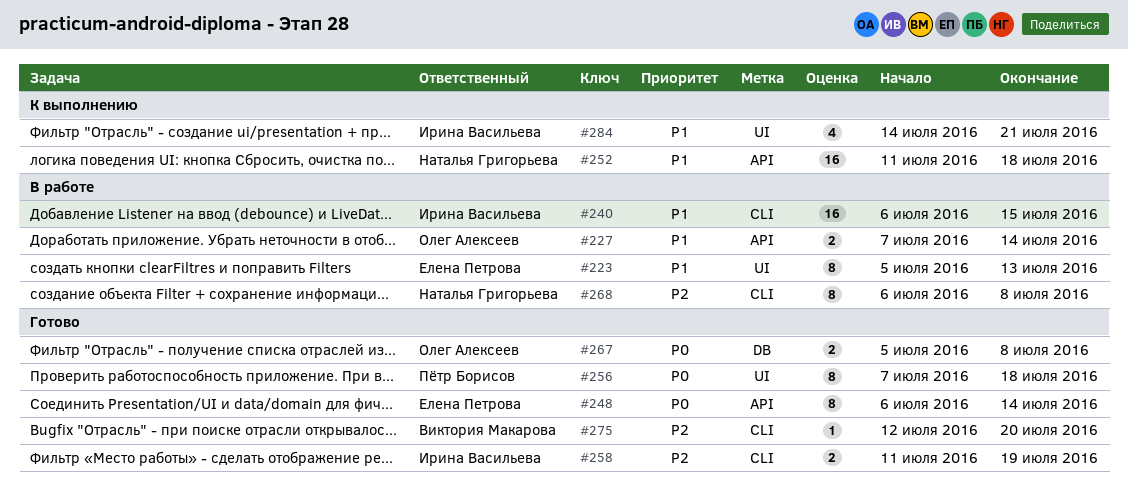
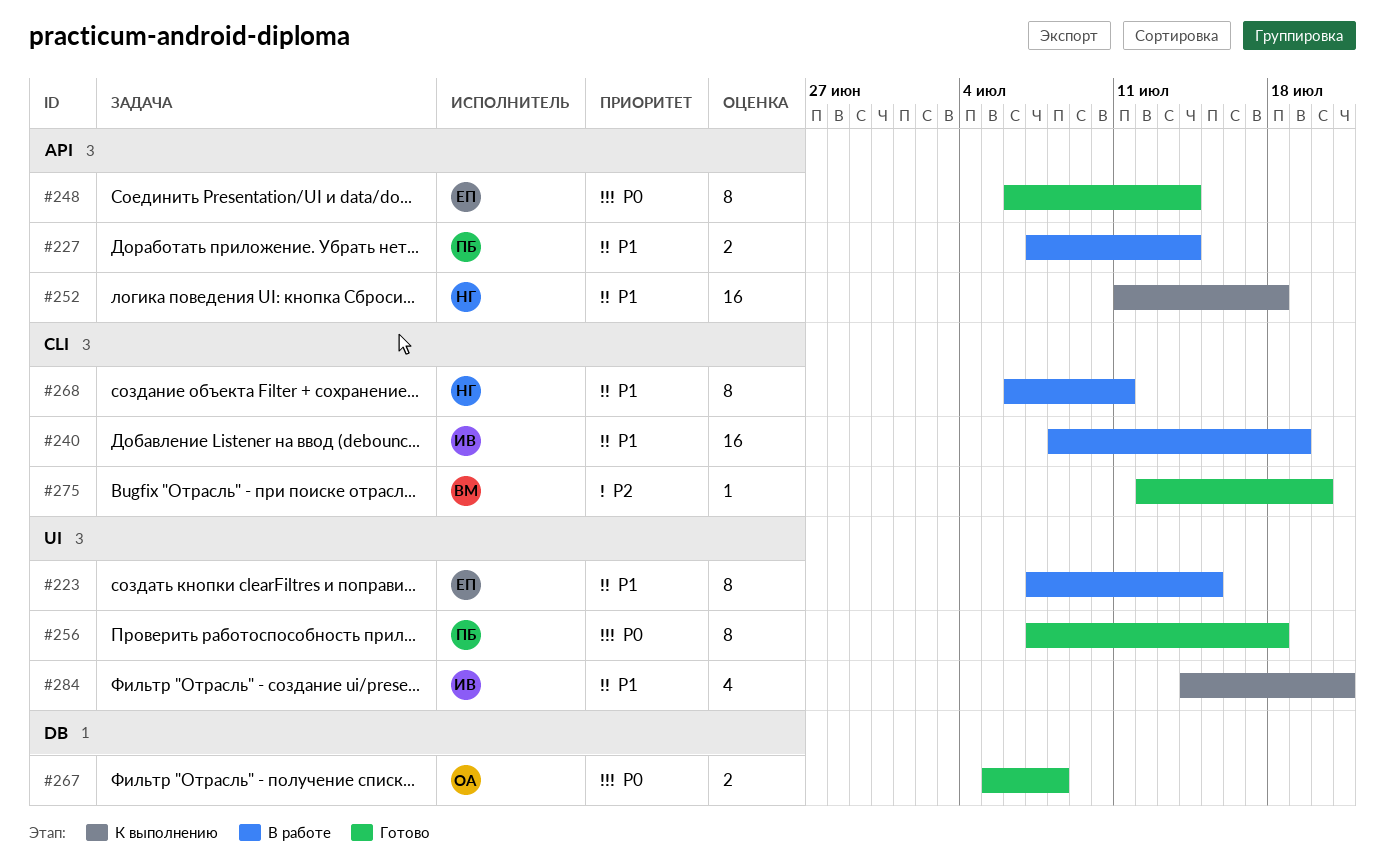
#223, start: Jul 5 -> Jul 7
#223, due: Jul 13 -> Jul 15
#227, owner: Олег Алексеев -> Пётр Борисов
#240, start: Jul 6 -> Jul 8
#240, due: Jul 15 -> Jul 19
#258: present -> none
#268, priority: P2 -> P1
#268, due: Jul 8 -> Jul 11

